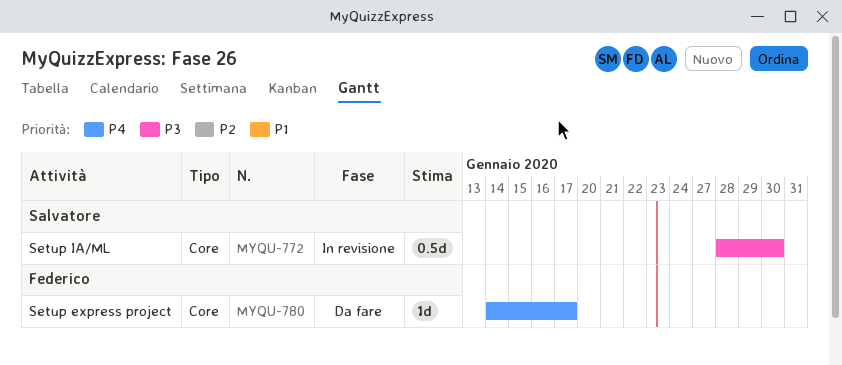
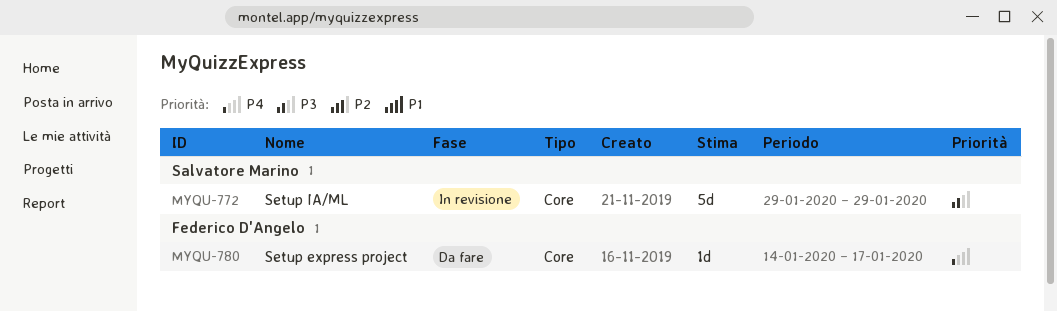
MYQU-772, estimate: 0.5d -> 5d
MYQU-772, start: Jan 28 -> Jan 29
MYQU-772, due: Jan 30 -> Jan 29

